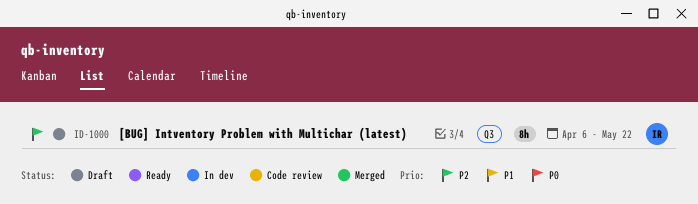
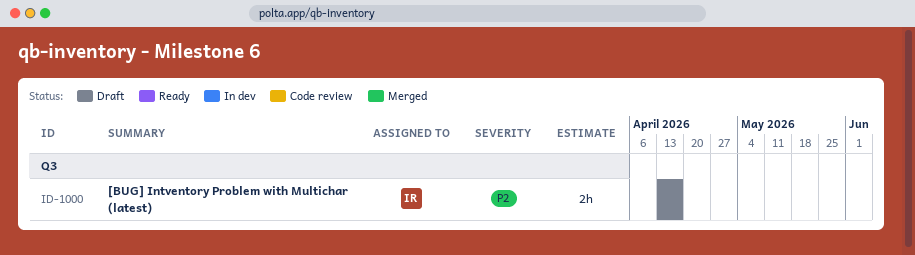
ID-1000, estimate: 8h -> 2h
ID-1000, start: Apr 6 -> Apr 13
ID-1000, due: May 22 -> Apr 17

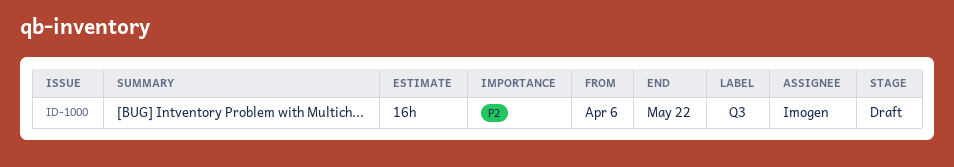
ID-1000, estimate: 2h -> 16h
ID-1000, start: Apr 13 -> Apr 6
ID-1000, due: Apr 17 -> May 22

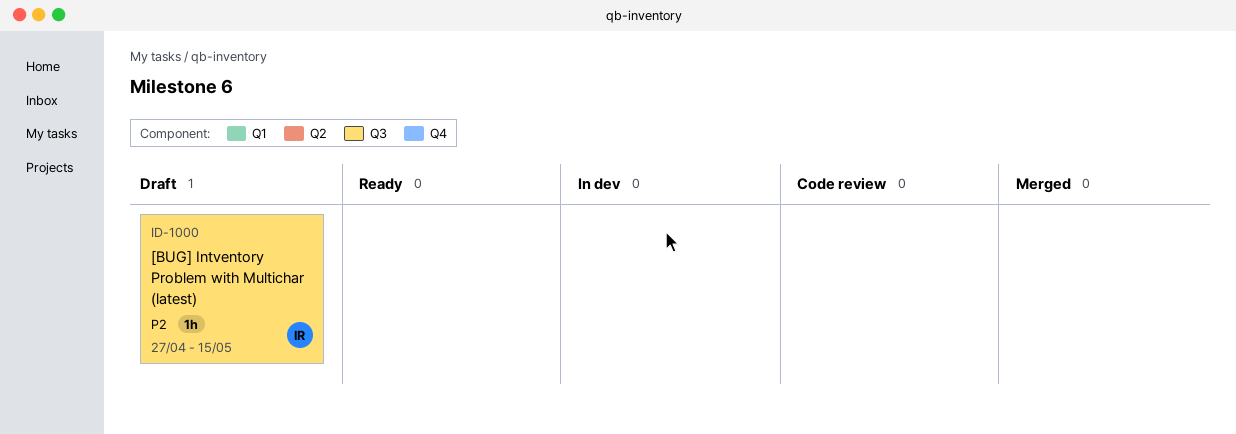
ID-1000, estimate: 16h -> 1h
ID-1000, start: Apr 6 -> Apr 27
ID-1000, due: May 22 -> May 15

